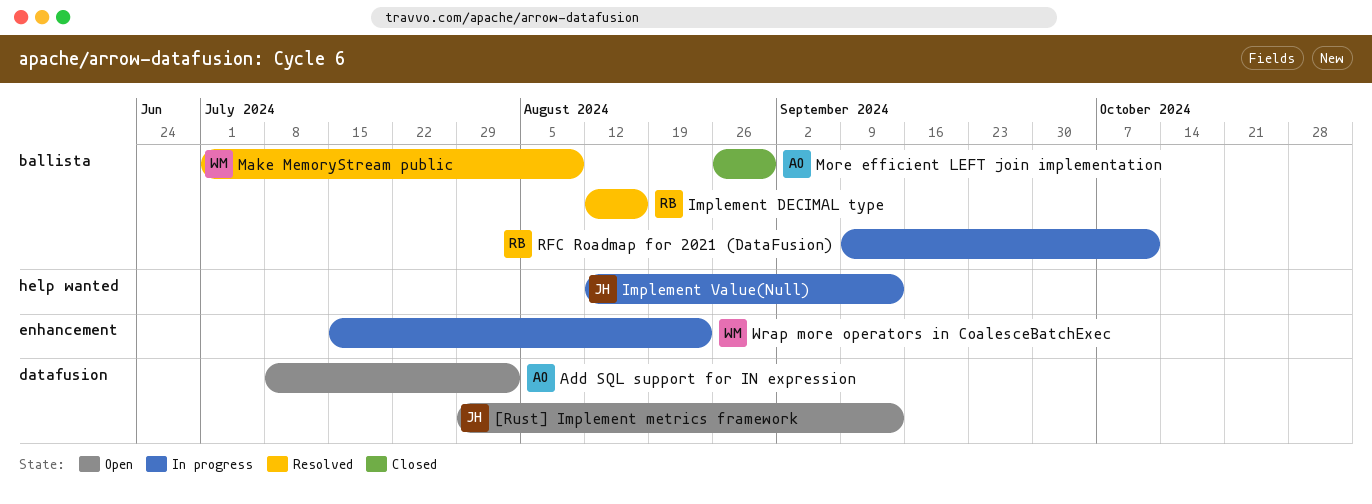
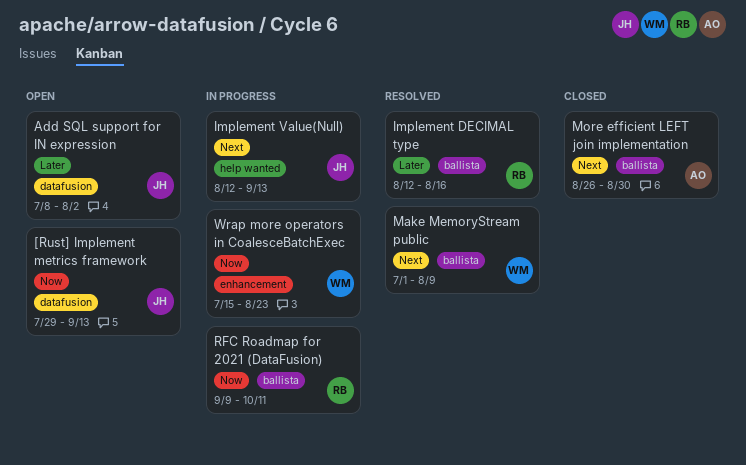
Add SQL support for IN expression, owner: AO -> JH

